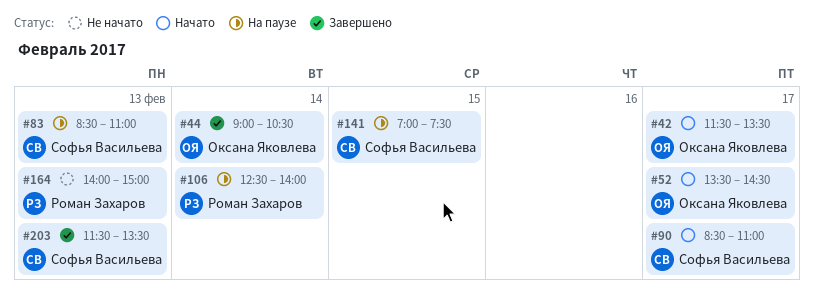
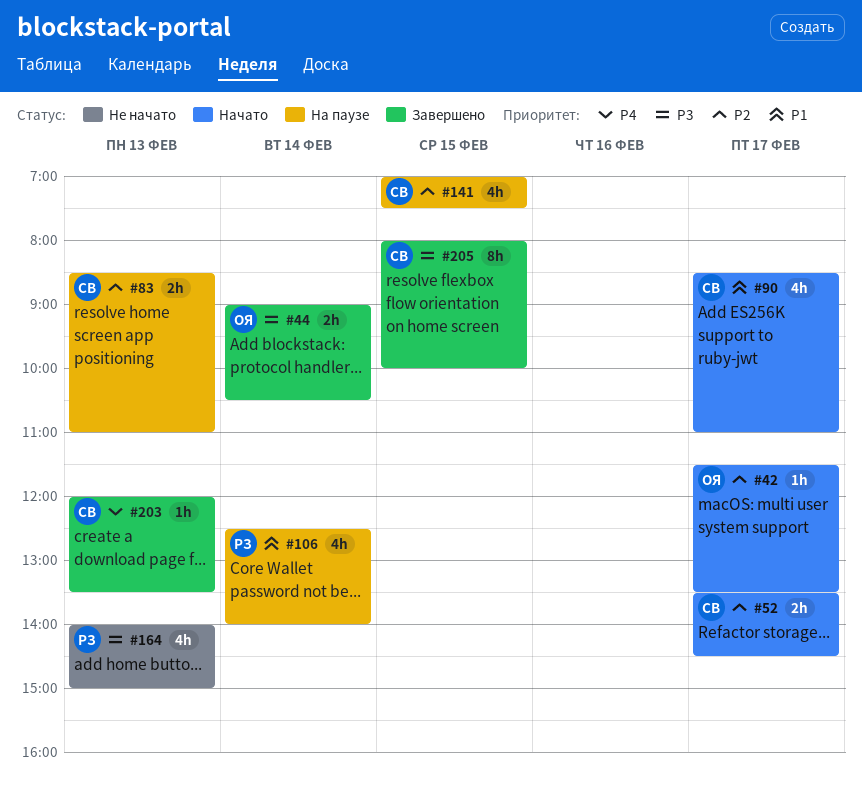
#52, owner: Оксана Яковлева -> Софья Васильева
#203, begins: 11:30 -> 12:00
#205: none -> present

